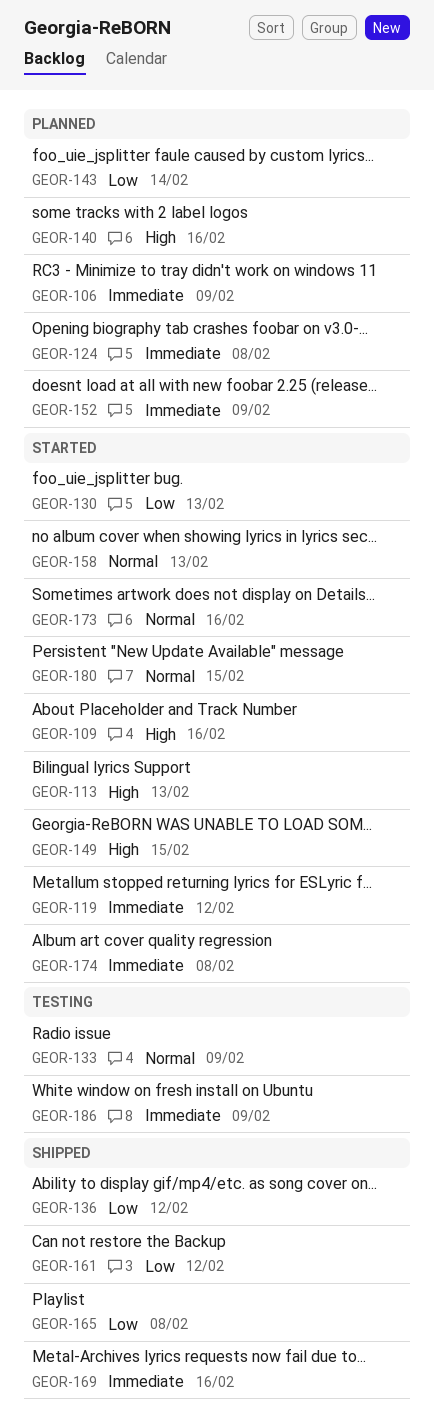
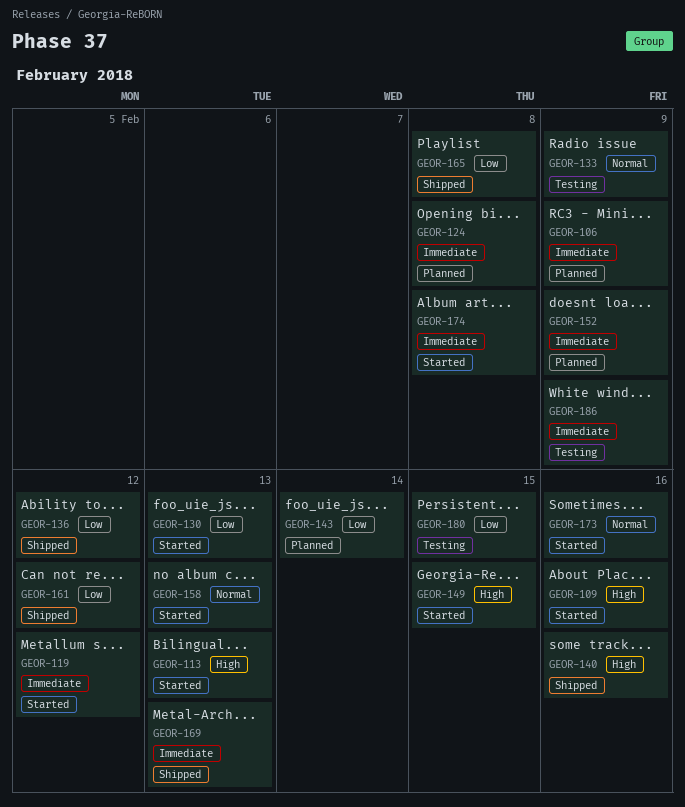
GEOR-140, status: Planned -> Shipped
GEOR-169, due: Feb 16 -> Feb 13
GEOR-180, status: Started -> Testing
GEOR-180, priority: Normal -> Low

